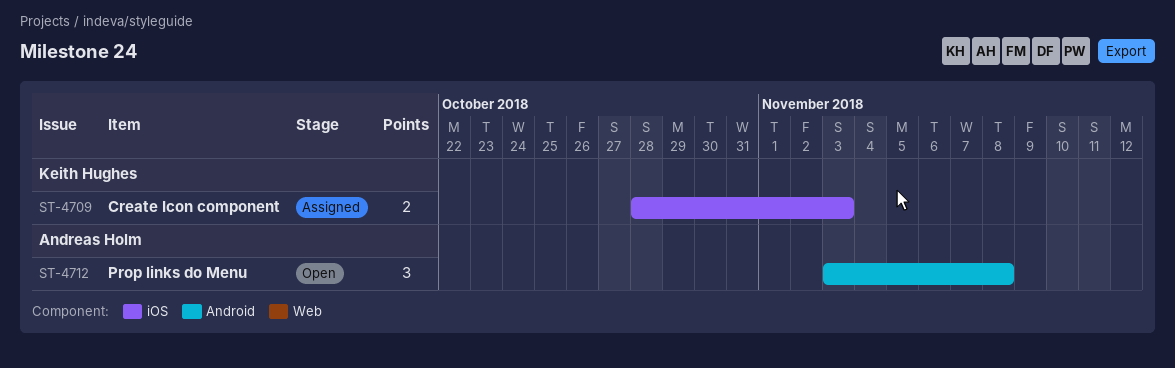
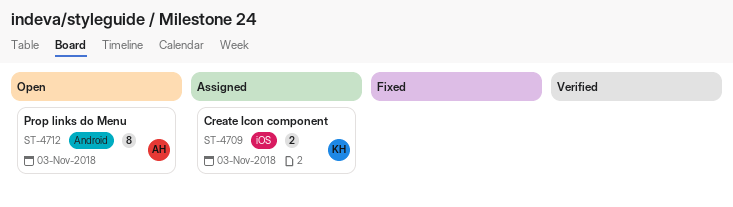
ST-4712, estimate: 3 -> 8
ST-4712, due: Nov 8 -> Nov 3

